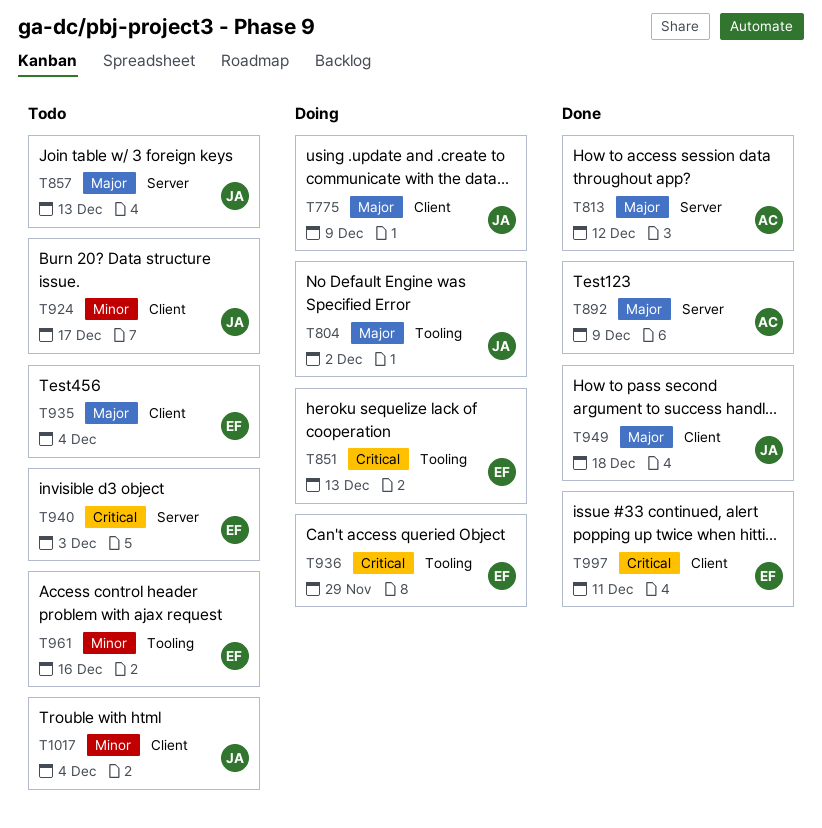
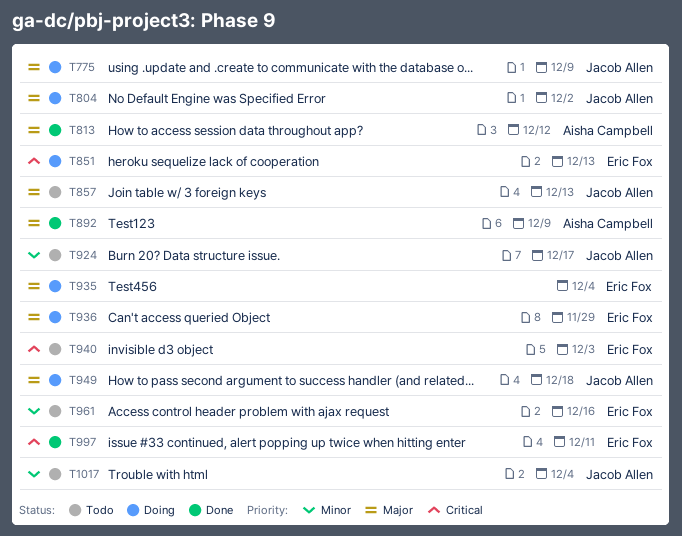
T935, status: Todo -> Doing
T936, priority: Critical -> Major
T949, status: Done -> Doing

